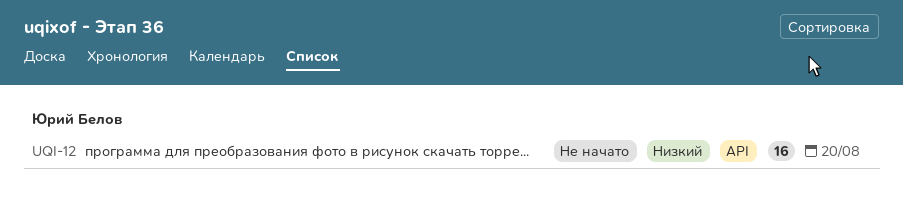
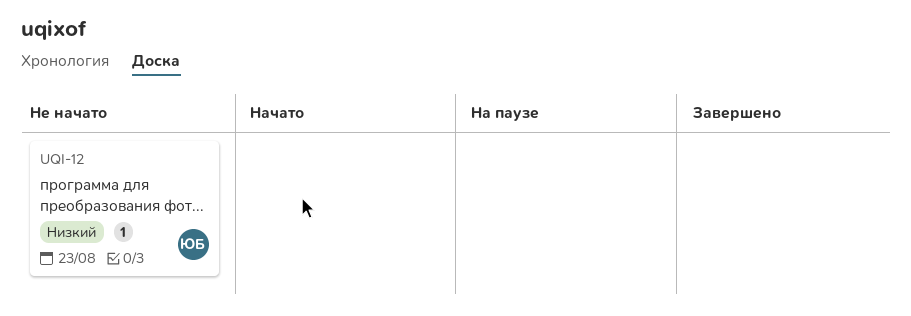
UQI-12, estimate: 16 -> 1
UQI-12, due: Aug 20 -> Aug 23

